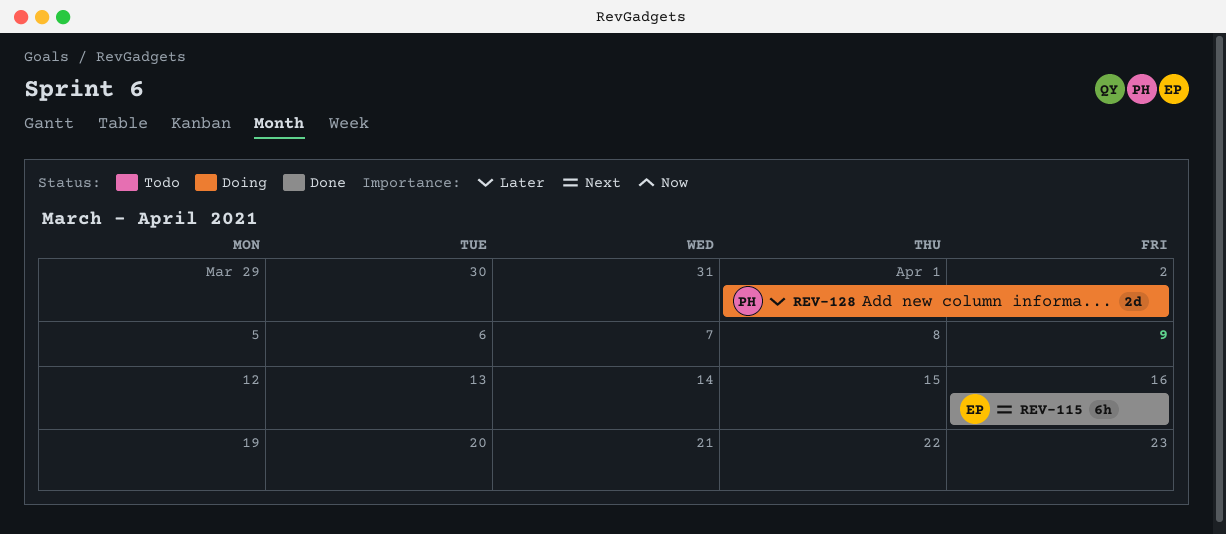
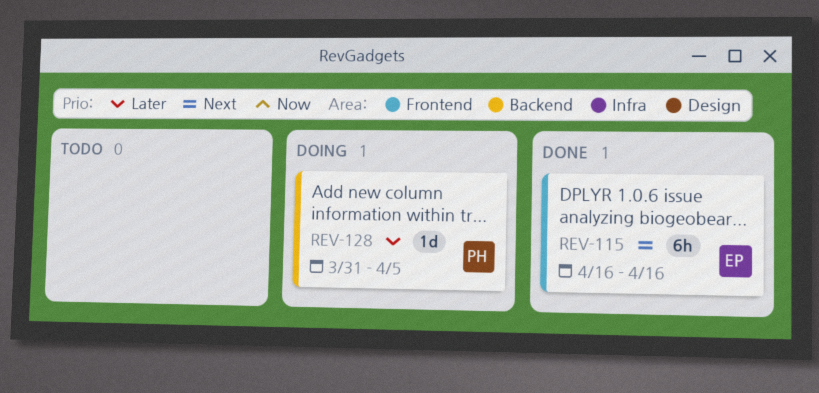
REV-128, estimate: 2d -> 1d
REV-128, start: Apr 1 -> Mar 31
REV-128, due: Apr 2 -> Apr 5

